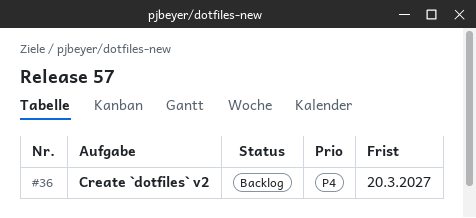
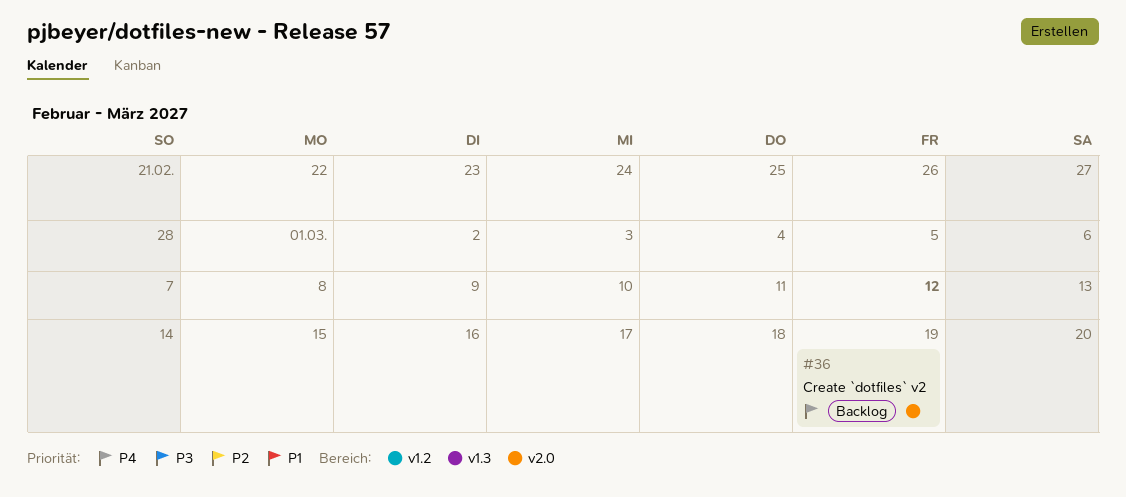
#36, due: Mar 20 -> Mar 19

